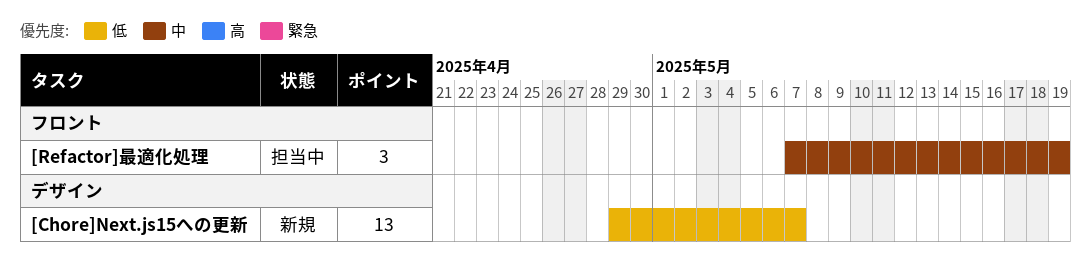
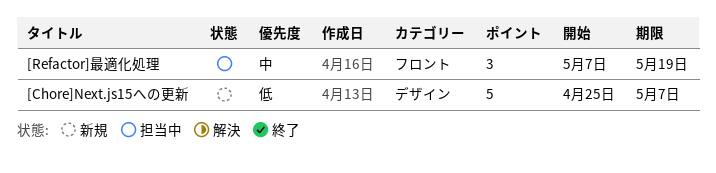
[Chore]Next.js15への更新, estimate: 13 -> 5
[Chore]Next.js15への更新, start: Apr 29 -> Apr 25

